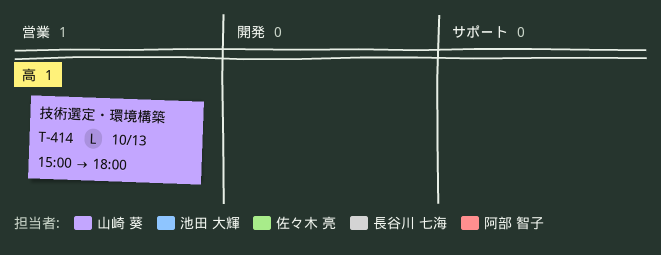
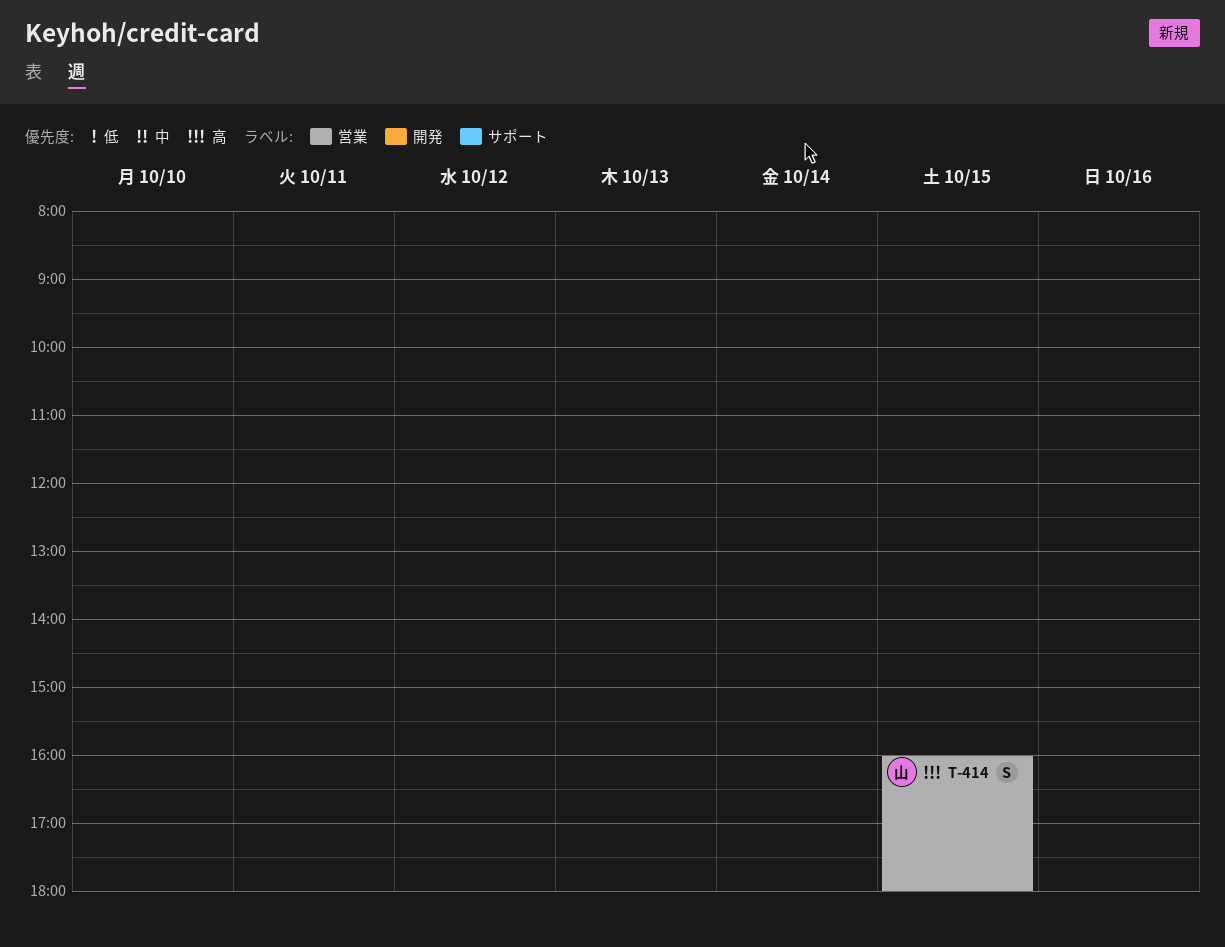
T-414, estimate: L -> S
T-414, day: Oct 13 -> Oct 15
T-414, begins: 15:00 -> 16:00

